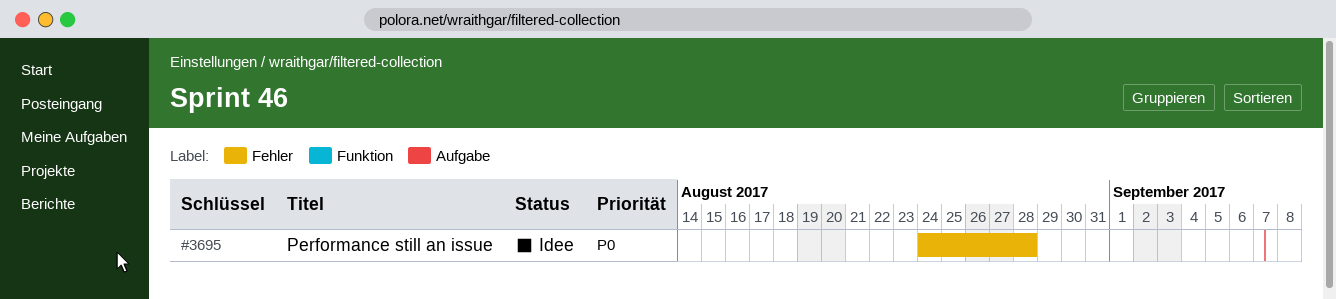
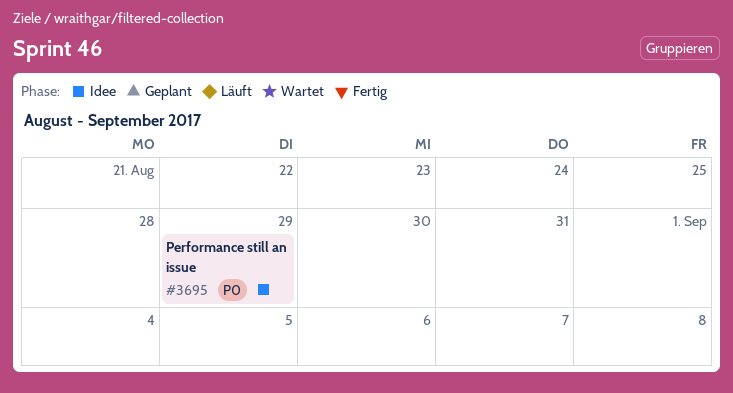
#3695, due: Aug 28 -> Aug 29

